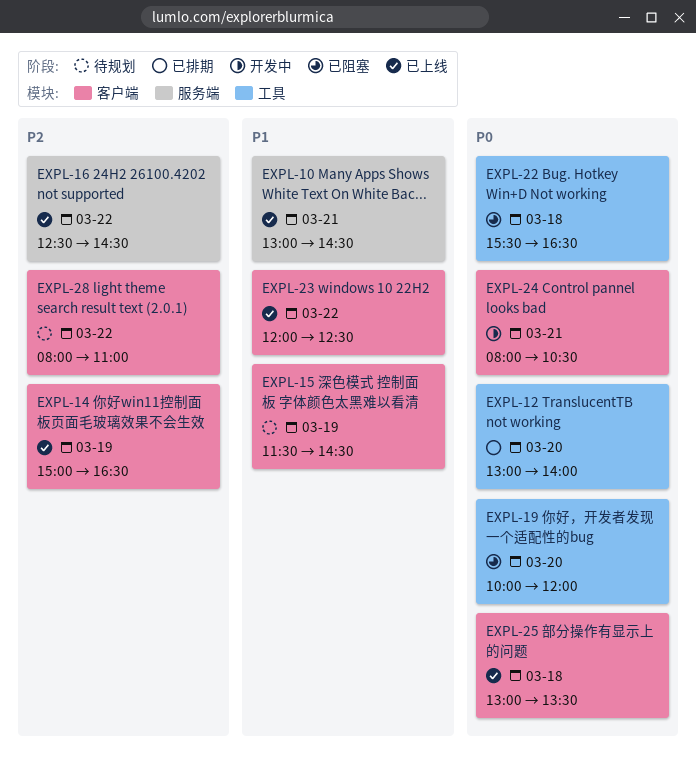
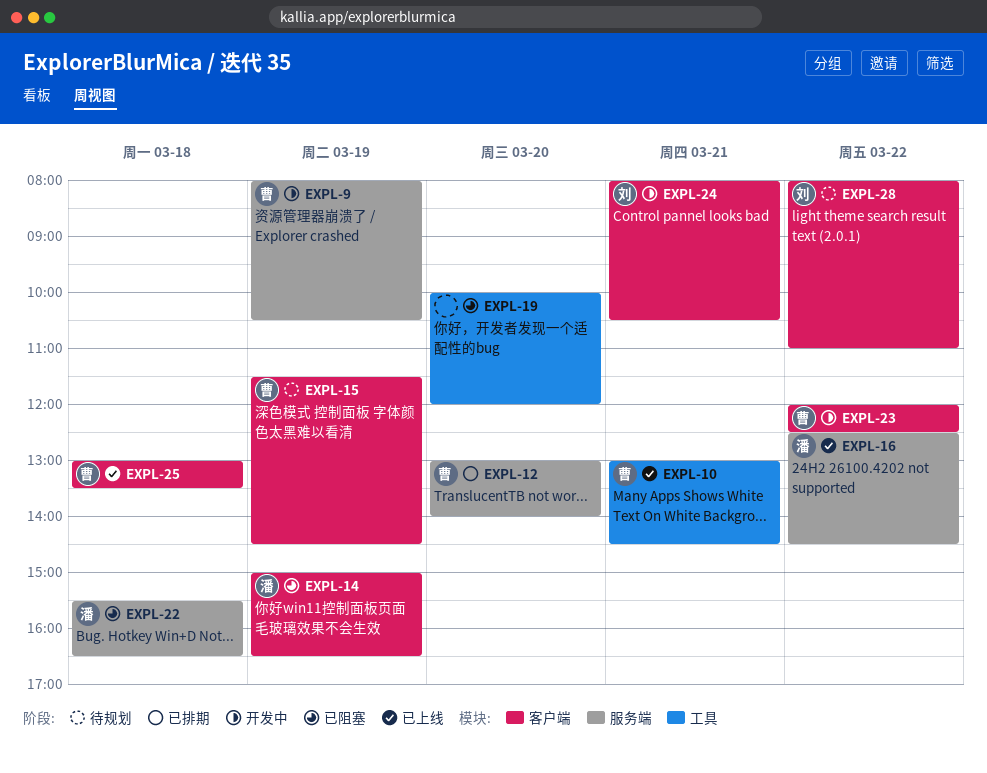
EXPL-9: none -> present
EXPL-10, label: 服务端 -> 工具
EXPL-12, label: 工具 -> 服务端
EXPL-14, status: 已上线 -> 已阻塞
EXPL-22, label: 工具 -> 服务端
EXPL-23, status: 已上线 -> 开发中

